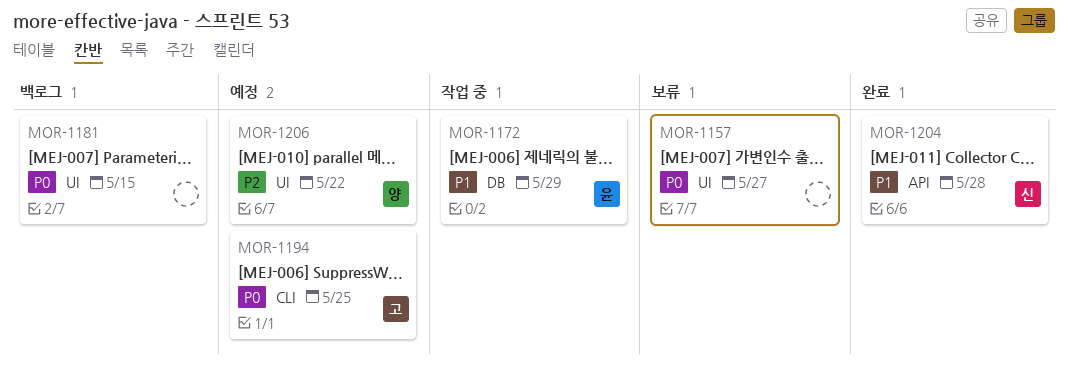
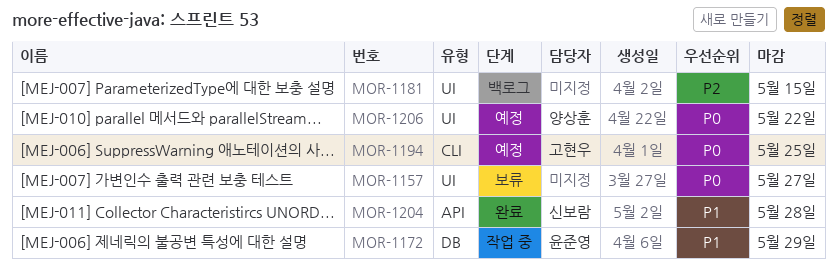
MOR-1181, priority: P0 -> P2
MOR-1206, priority: P2 -> P0

